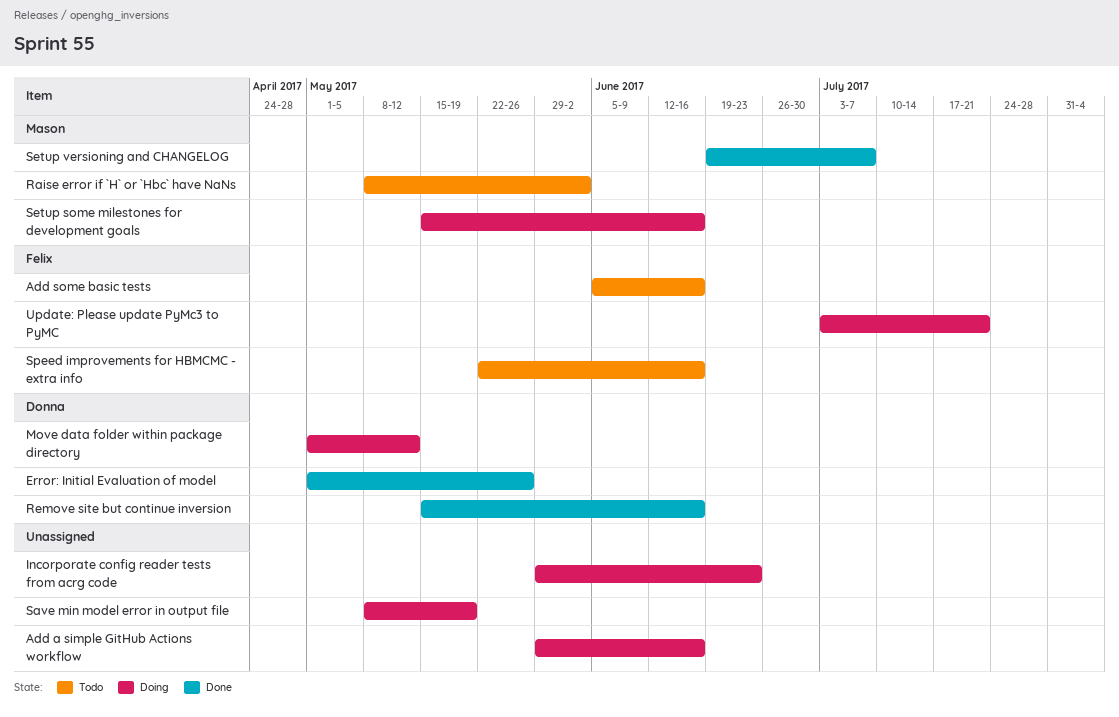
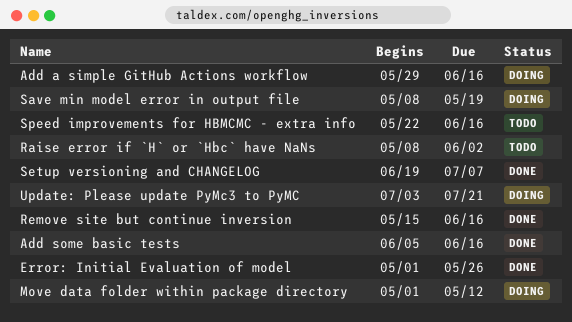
Add some basic tests, status: Todo -> Done
Incorporate config reader tests from acrg code: present -> none
Setup some milestones for development goals: present -> none

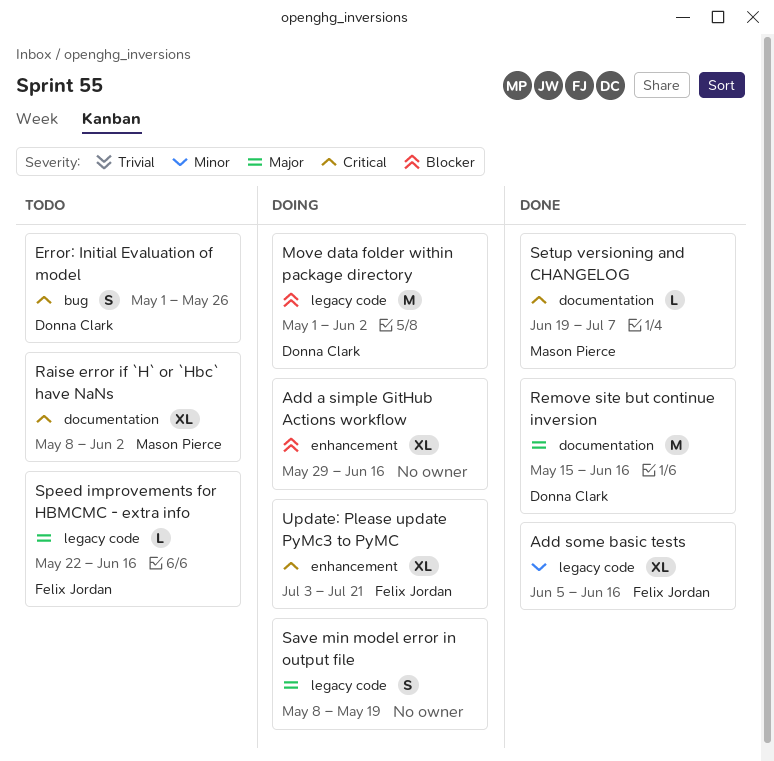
Error: Initial Evaluation of model, status: Done -> Todo
Move data folder within package directory, due: May 12 -> Jun 2

